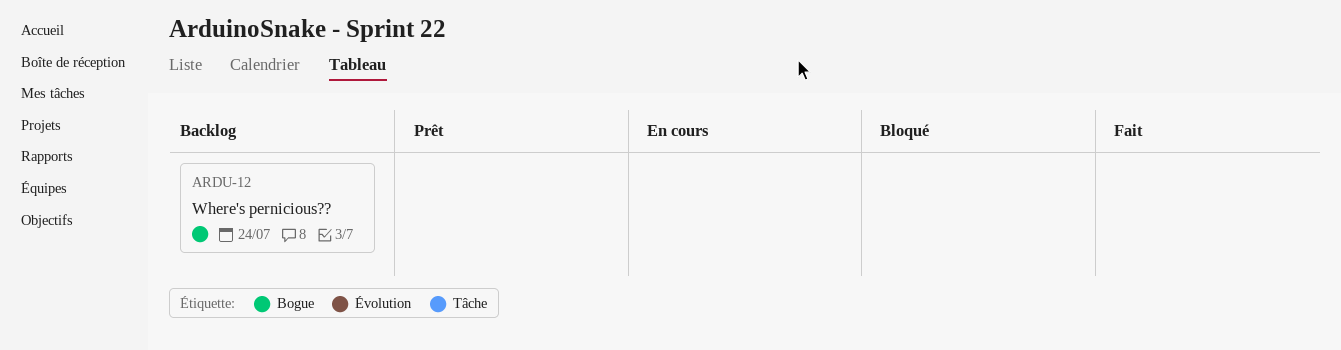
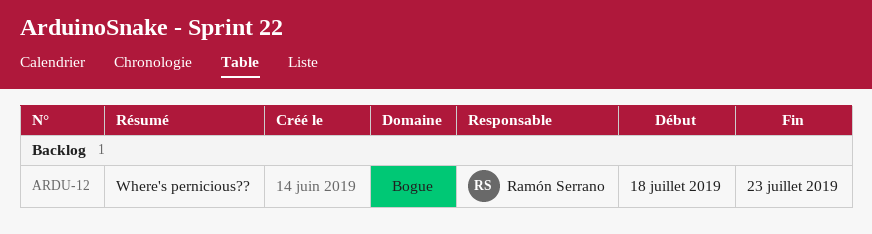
ARDU-12, due: Jul 24 -> Jul 23

